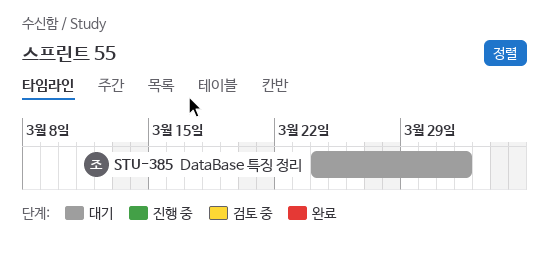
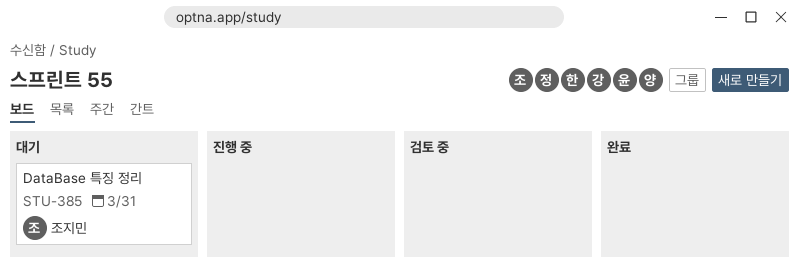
STU-385, due: Apr 1 -> Mar 31

